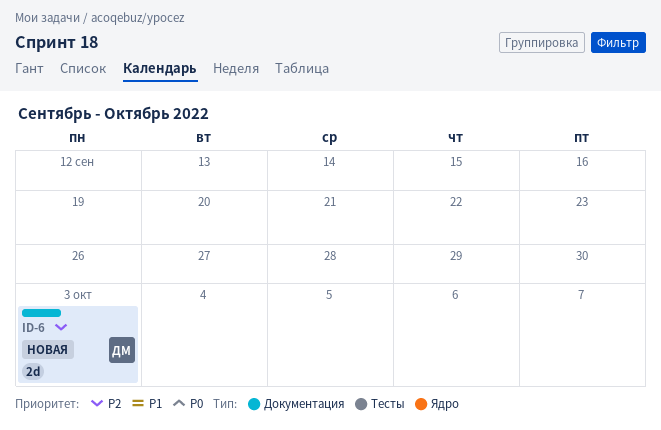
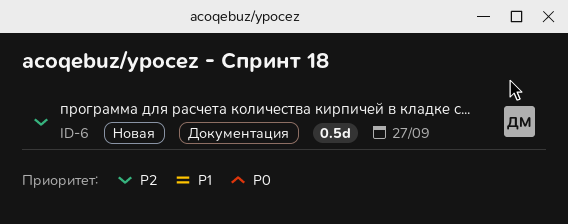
ID-6, estimate: 2d -> 0.5d
ID-6, due: Oct 3 -> Sep 27

